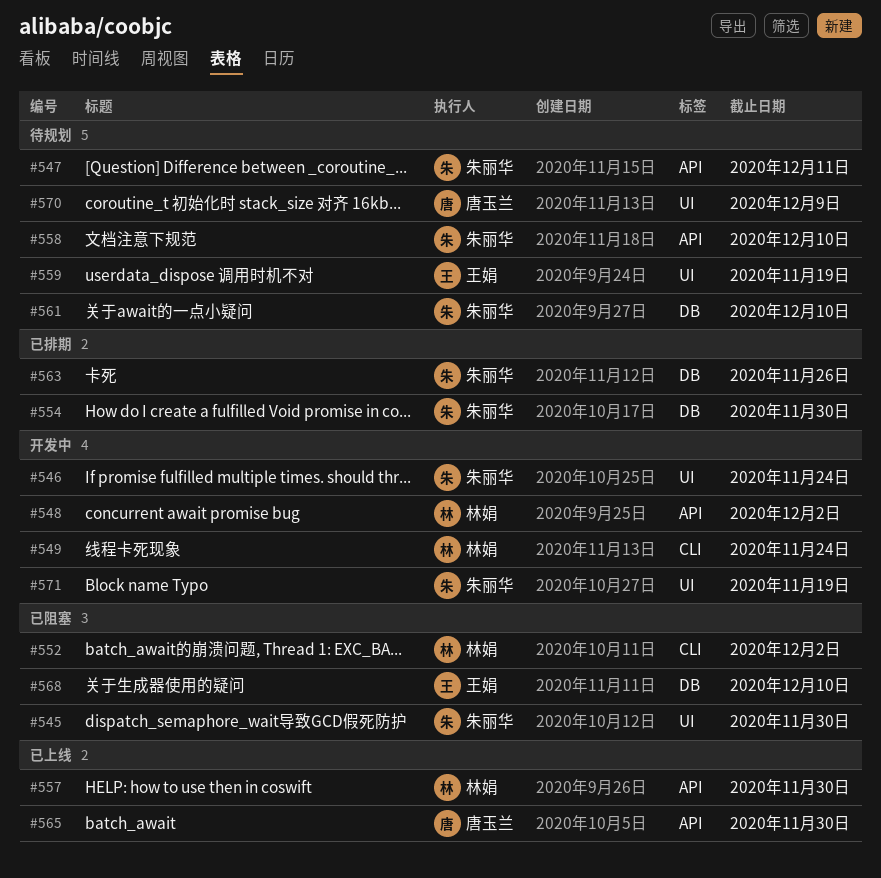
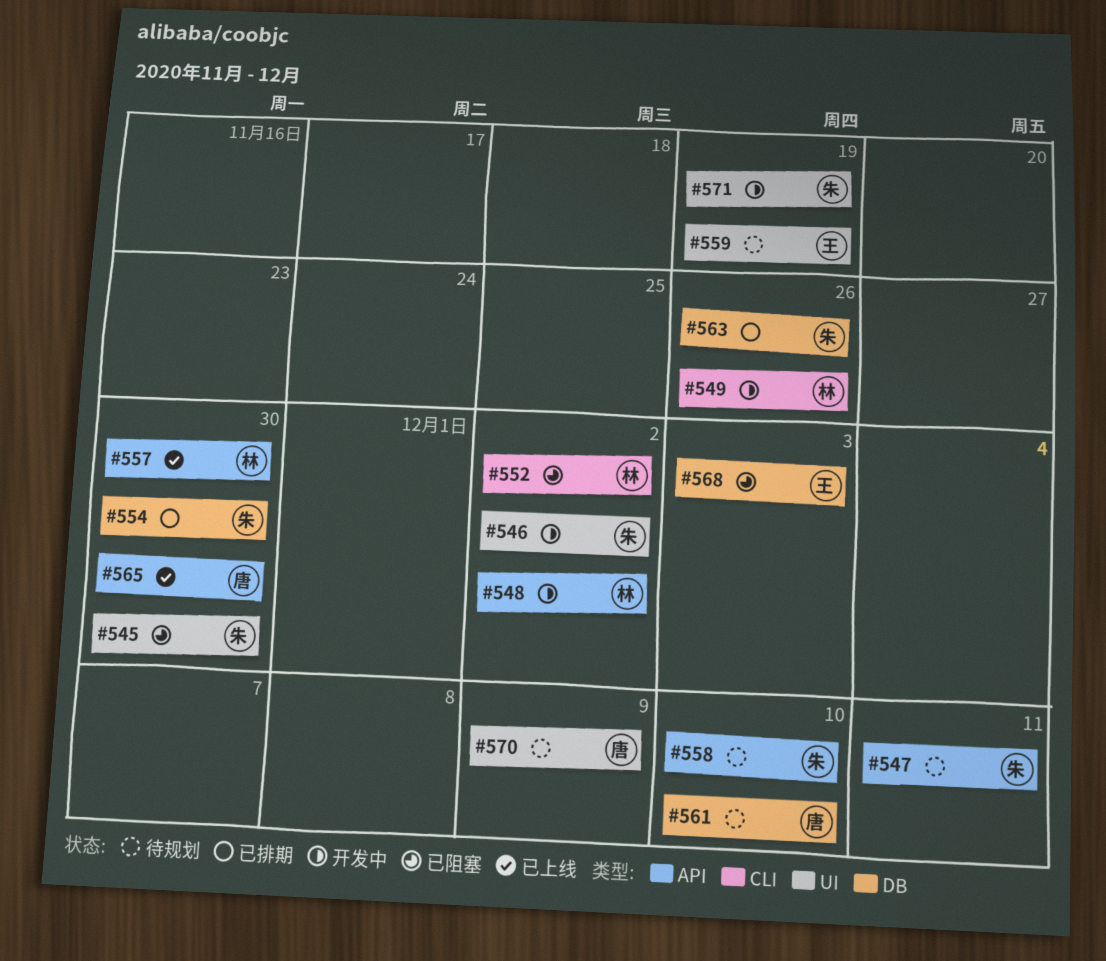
#546, due: Nov 24 -> Dec 2
#549, due: Nov 24 -> Nov 26
#561, owner: 朱丽华 -> 唐玉兰
#568, due: Dec 10 -> Dec 3

